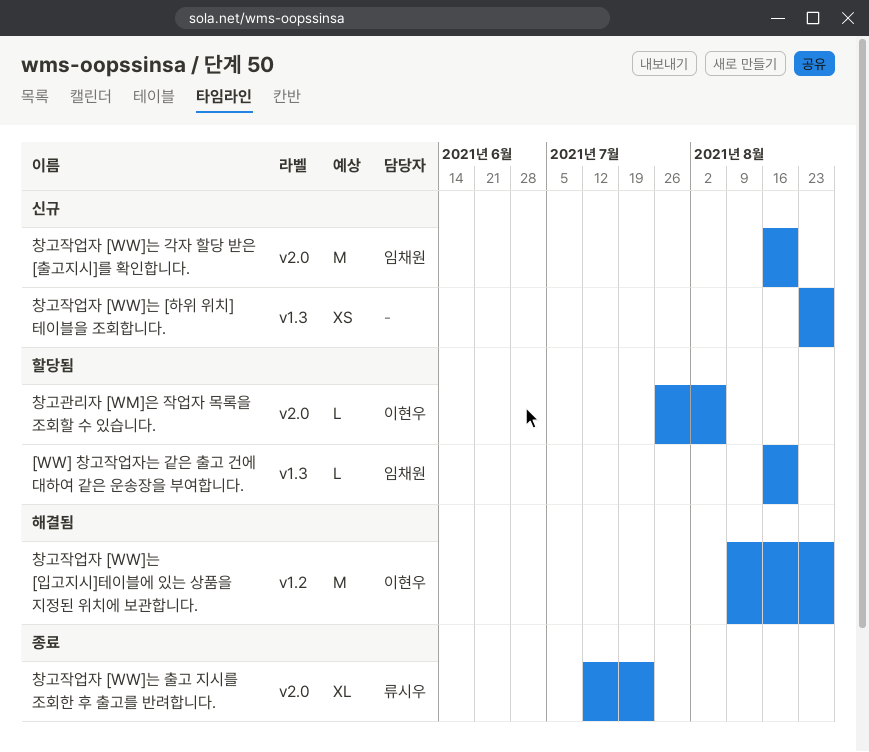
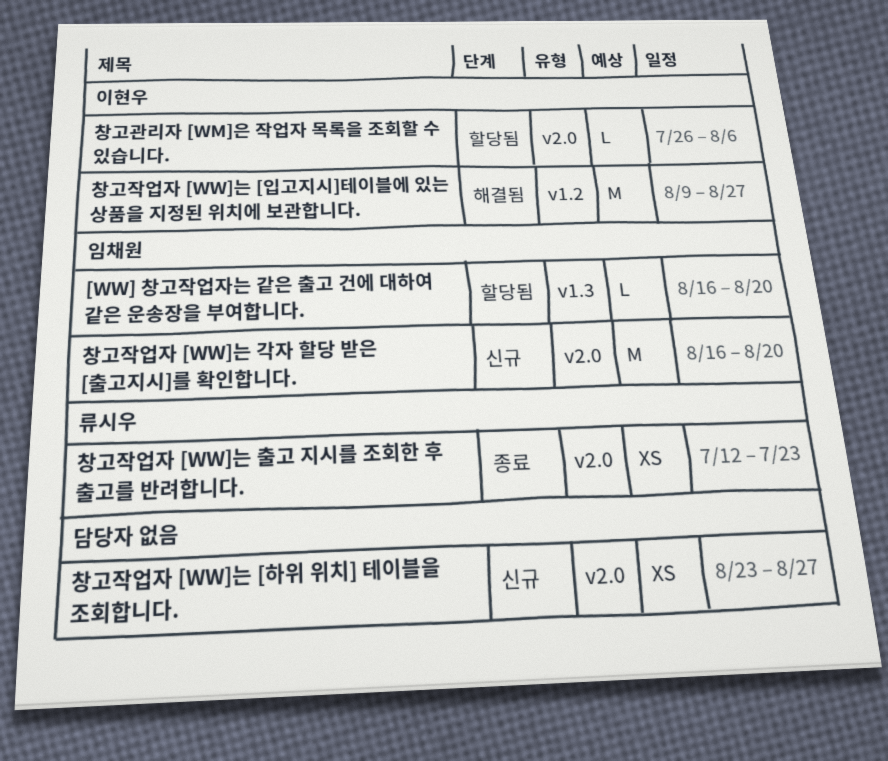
창고작업자 [WW]는 [하위 위치] 테이블을 조회합니다., label: v1.3 -> v2.0
창고작업자 [WW]는 출고 지시를 조회한 후 출고를 반려합니다., estimate: XL -> XS

